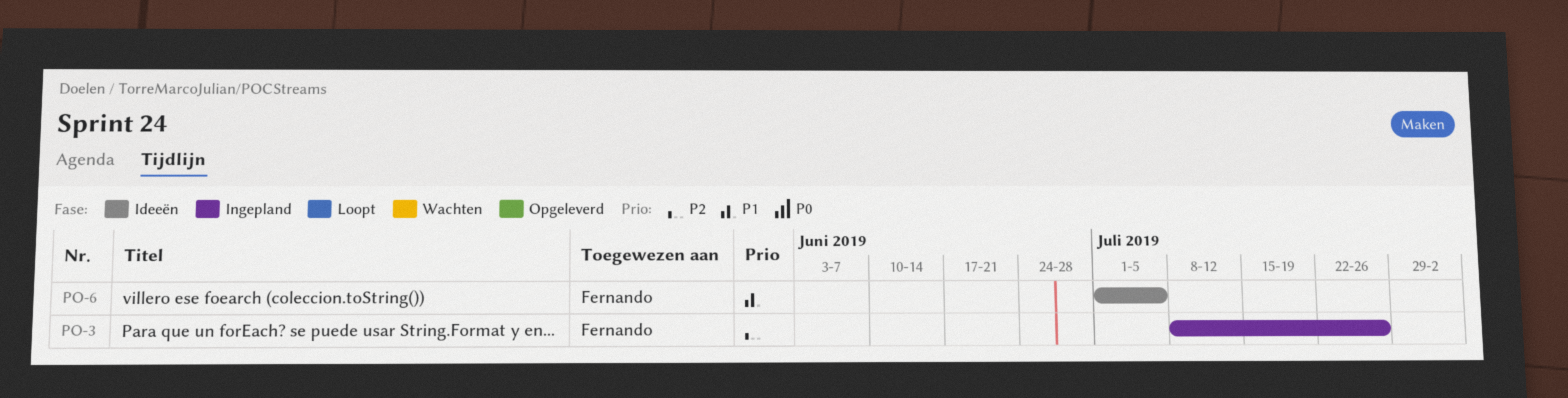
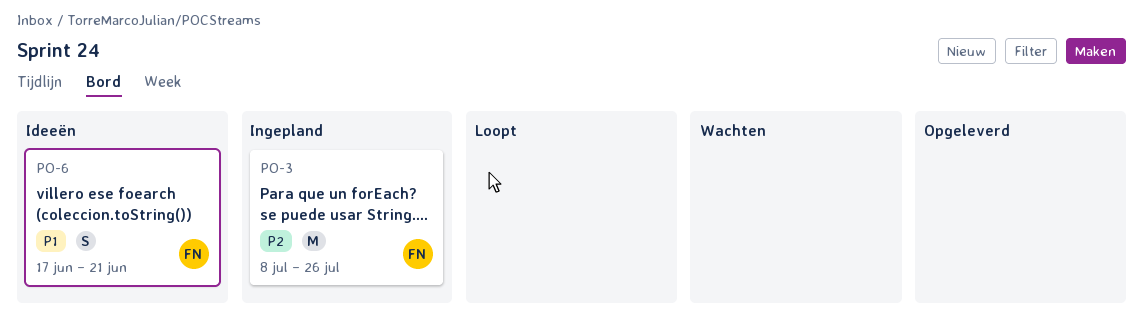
PO-6, start: Jul 1 -> Jun 17
PO-6, due: Jul 5 -> Jun 21

